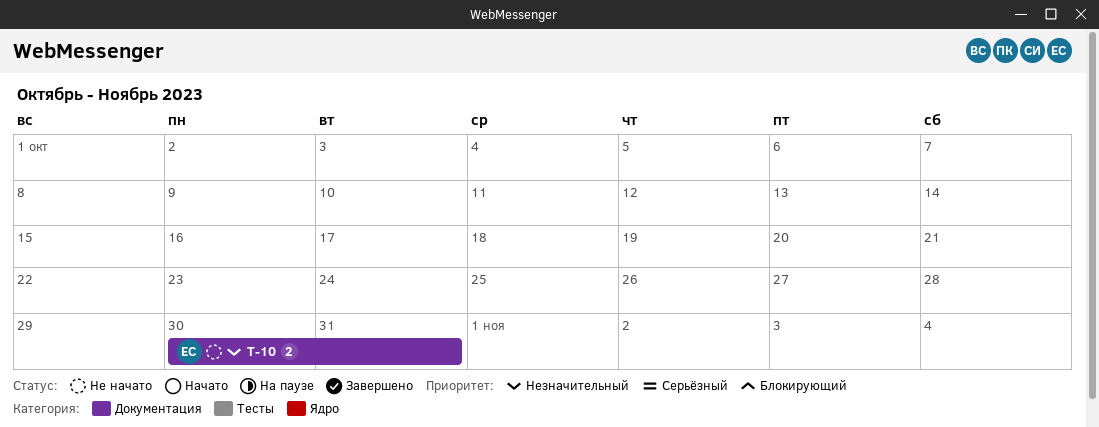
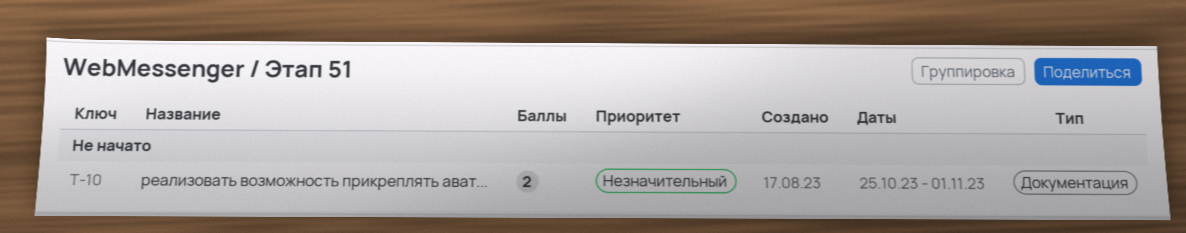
T-10, start: Oct 30 -> Oct 25
T-10, due: Oct 31 -> Nov 1

